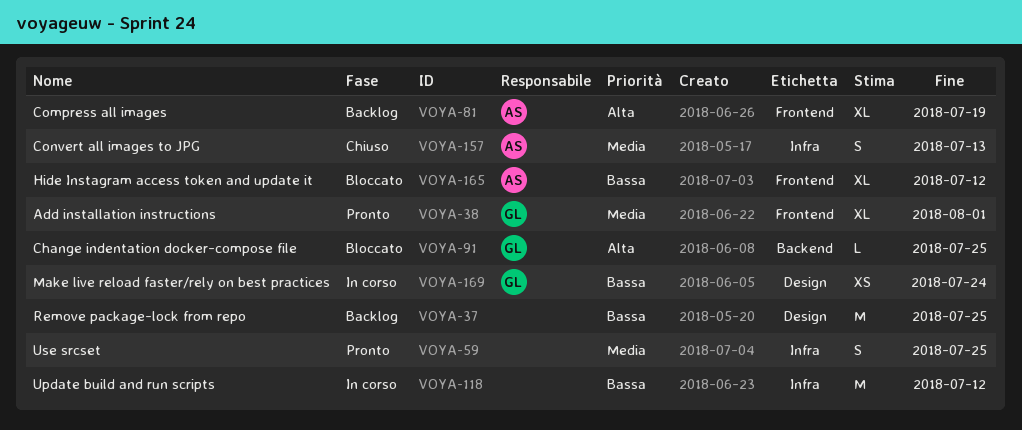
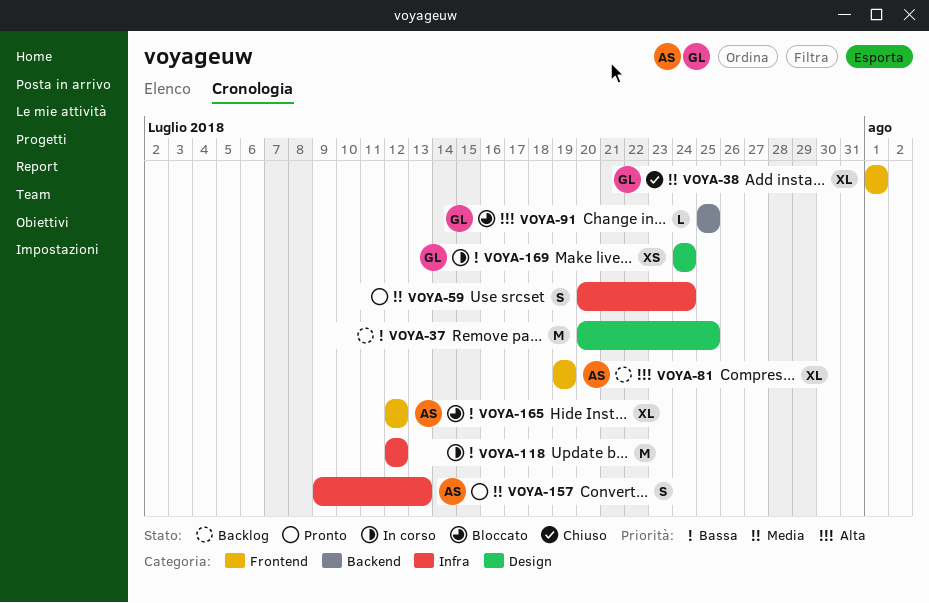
VOYA-38, status: Pronto -> Chiuso
VOYA-59, due: Jul 25 -> Jul 24
VOYA-157, status: Chiuso -> Pronto

